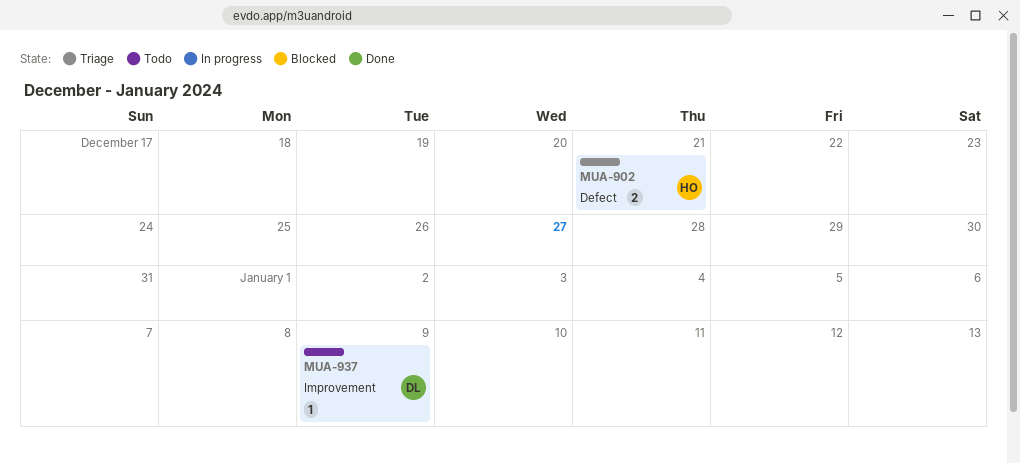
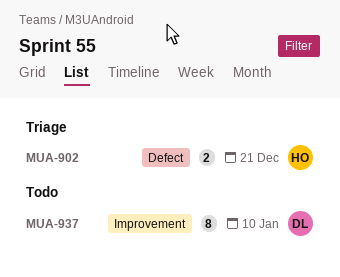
MUA-937, estimate: 1 -> 8
MUA-937, due: Jan 9 -> Jan 10

